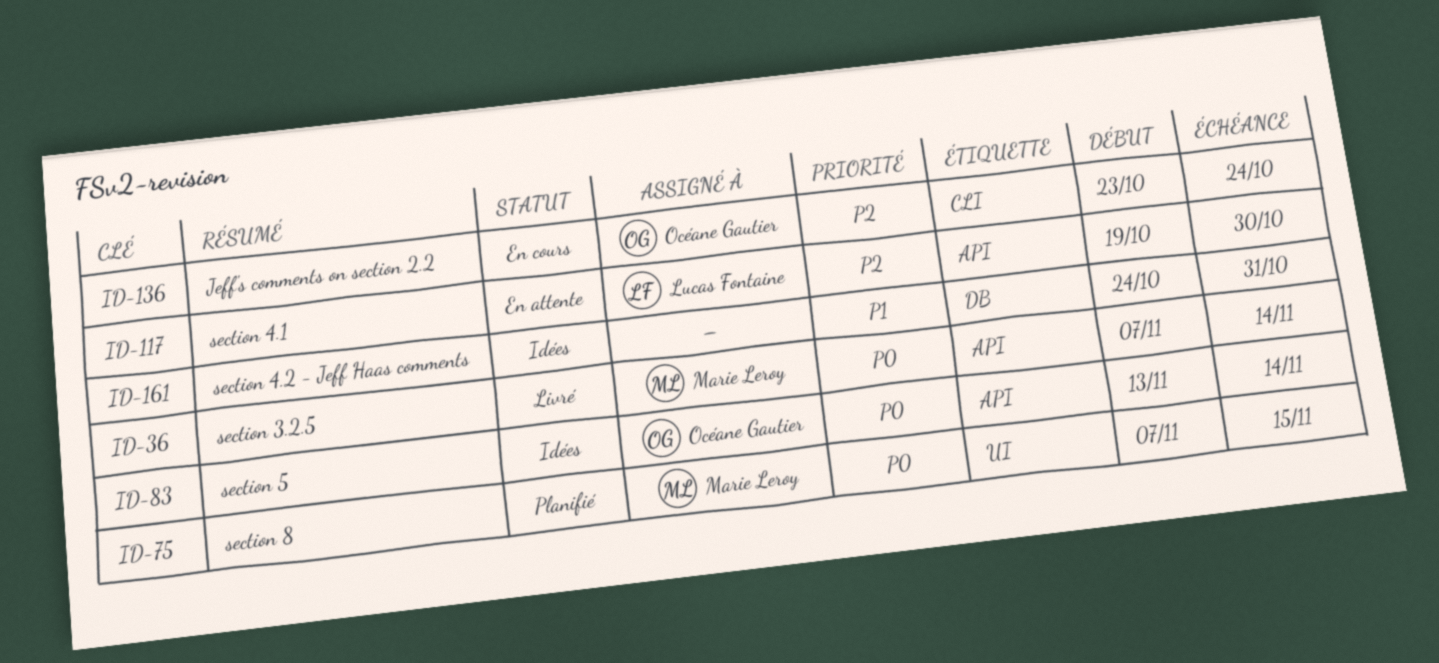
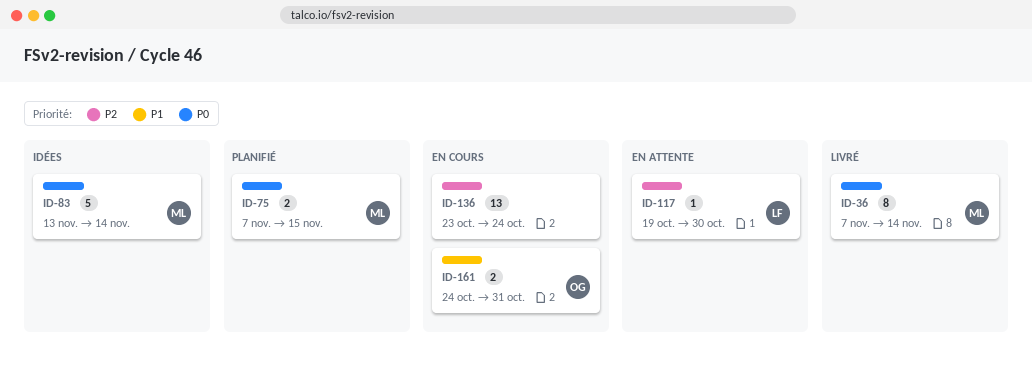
ID-83, owner: Océane Gautier -> Marie Leroy
ID-136, owner: Océane Gautier -> none
ID-161, status: Idées -> En cours
ID-161, owner: none -> Océane Gautier

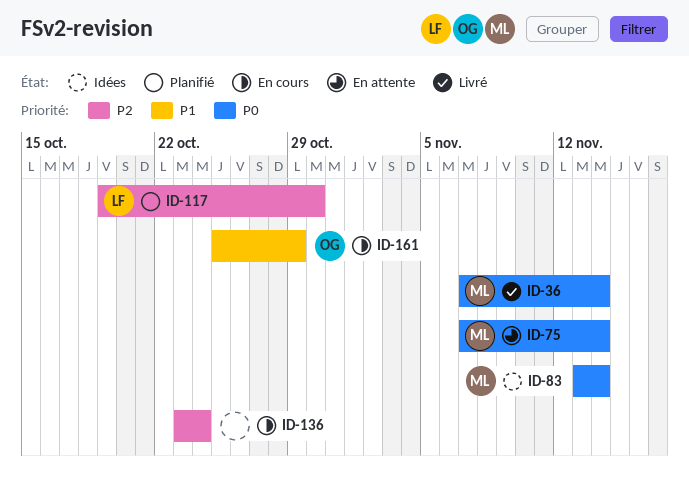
ID-75, status: Planifié -> En attente
ID-75, due: Nov 15 -> Nov 14
ID-117, status: En attente -> Planifié
ID-161, start: Oct 24 -> Oct 25
ID-161, due: Oct 31 -> Oct 29

